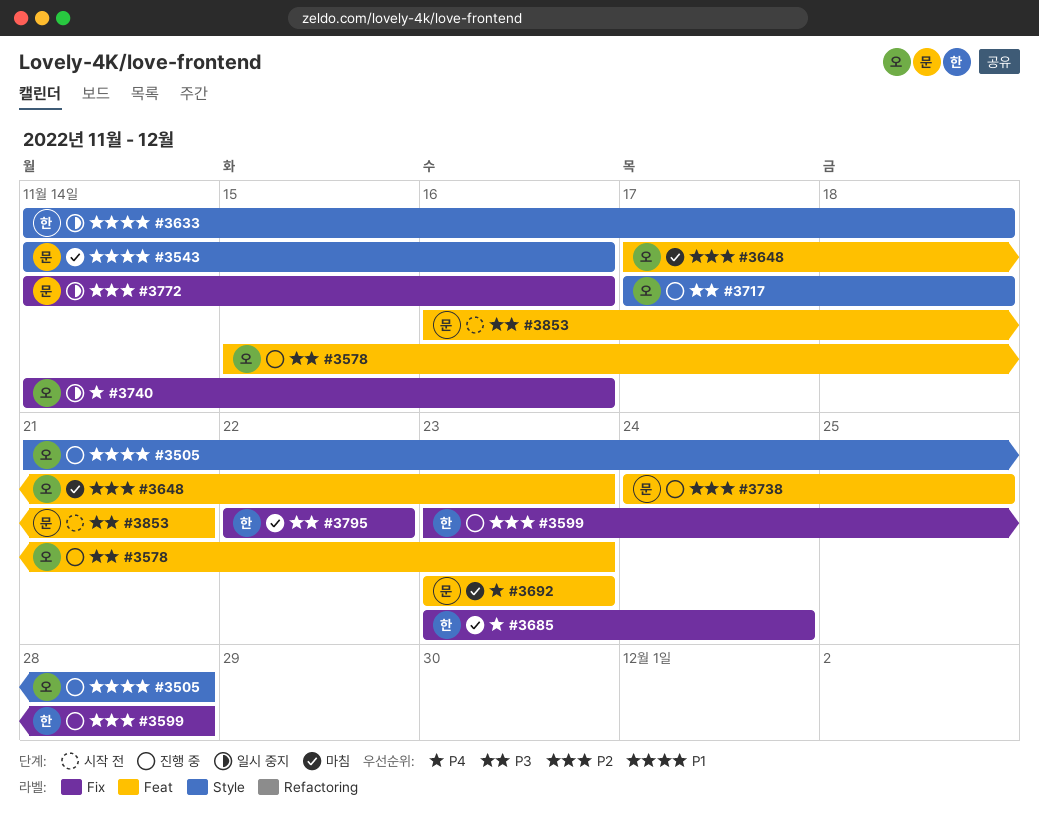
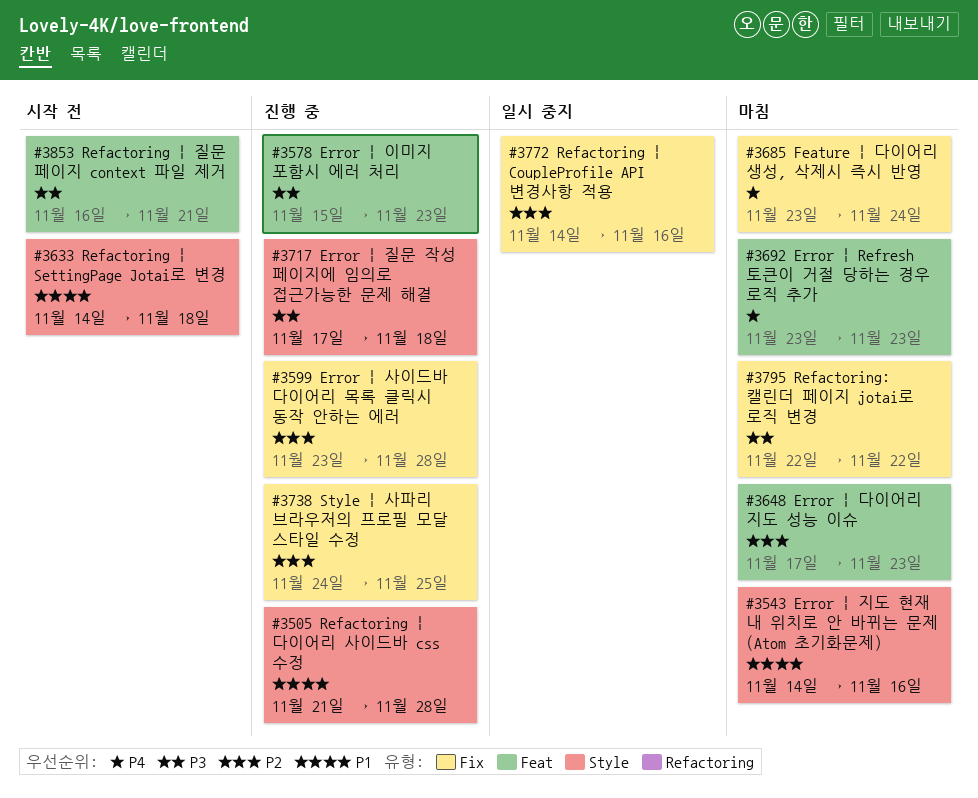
#3633, status: 일시 중지 -> 시작 전
#3738, label: Feat -> Fix
#3740: present -> none

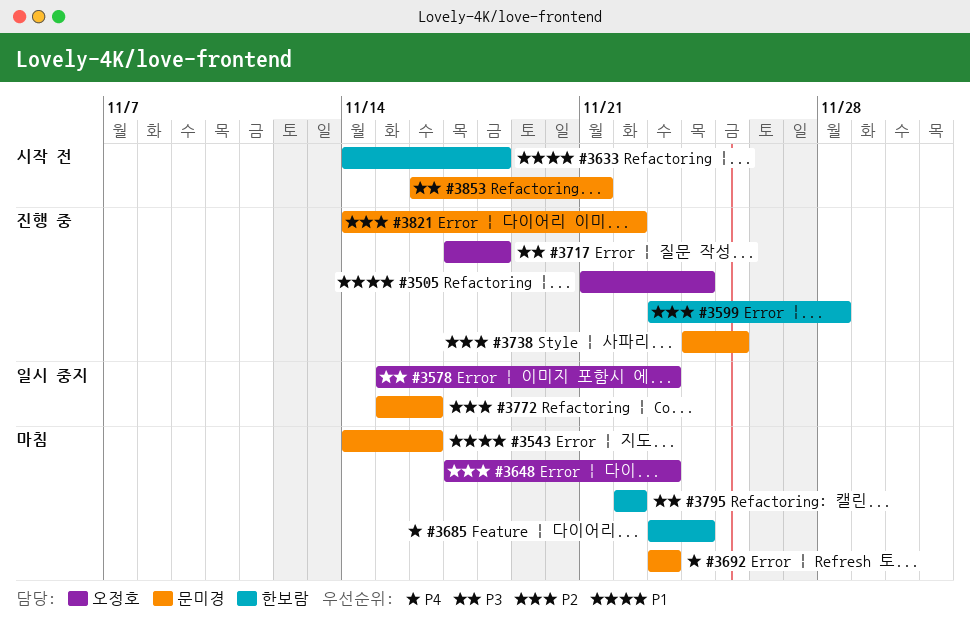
#3505, due: Nov 28 -> Nov 24
#3578, status: 진행 중 -> 일시 중지
#3772, start: Nov 14 -> Nov 15
#3821: none -> present

